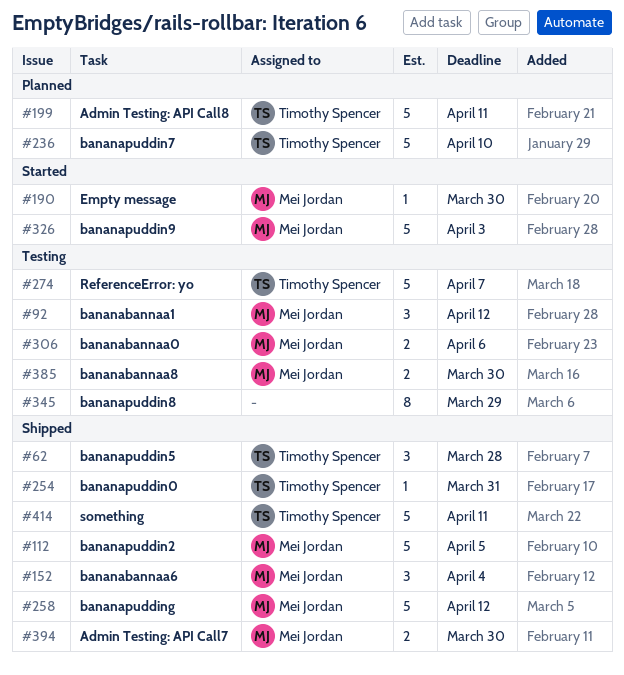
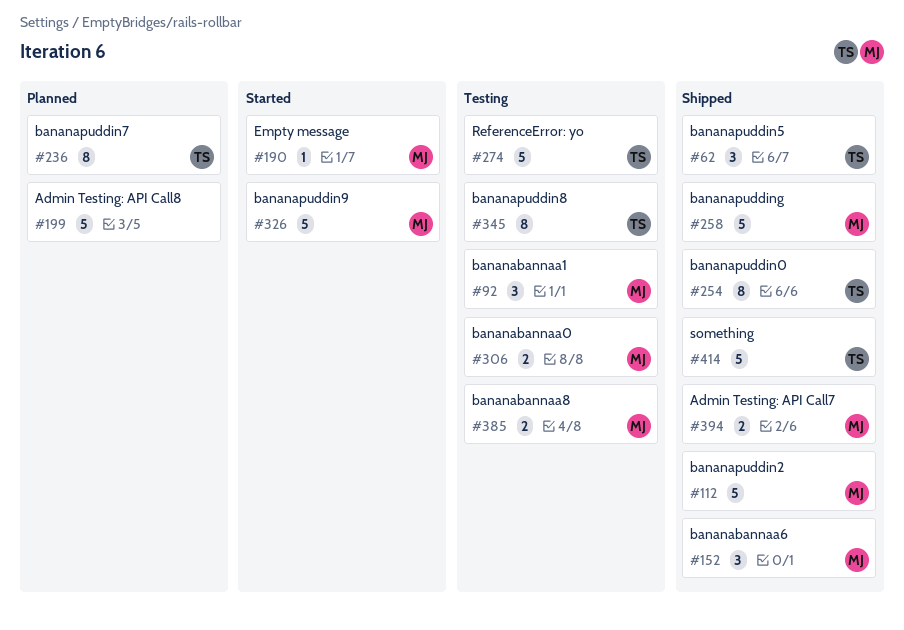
#199, owner: Timothy Spencer -> none
#236, estimate: 5 -> 8
#254, estimate: 1 -> 8
#345, owner: none -> Timothy Spencer

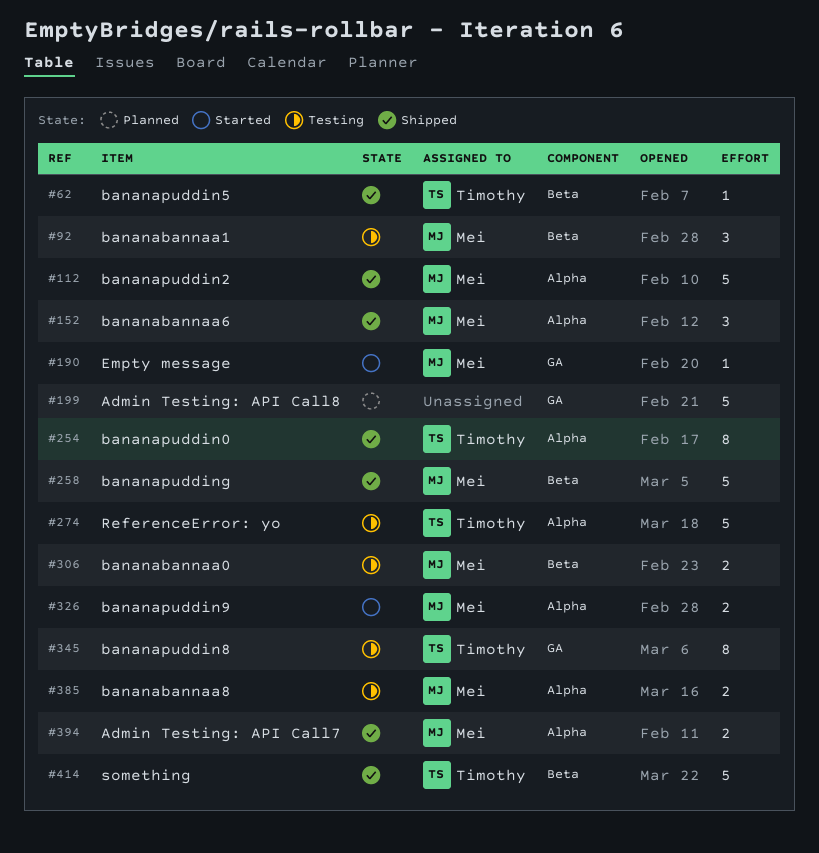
#62, estimate: 3 -> 1
#236: present -> none
#326, estimate: 5 -> 2

